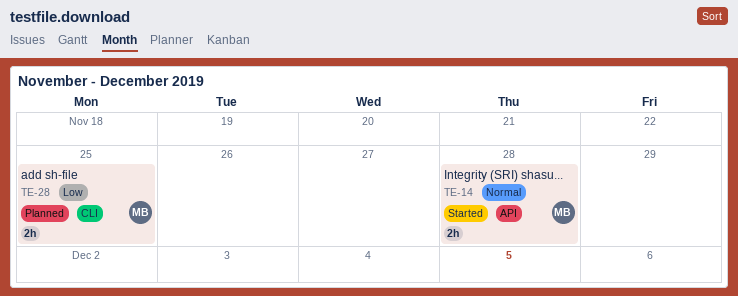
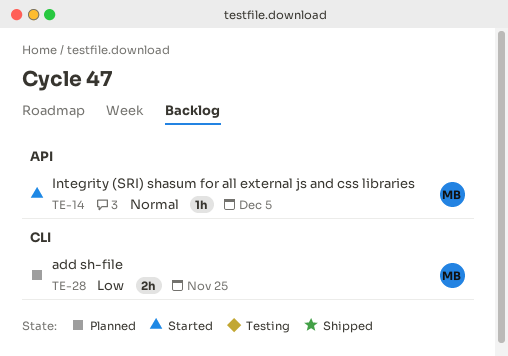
TE-14, estimate: 2h -> 1h
TE-14, due: Nov 28 -> Dec 5

